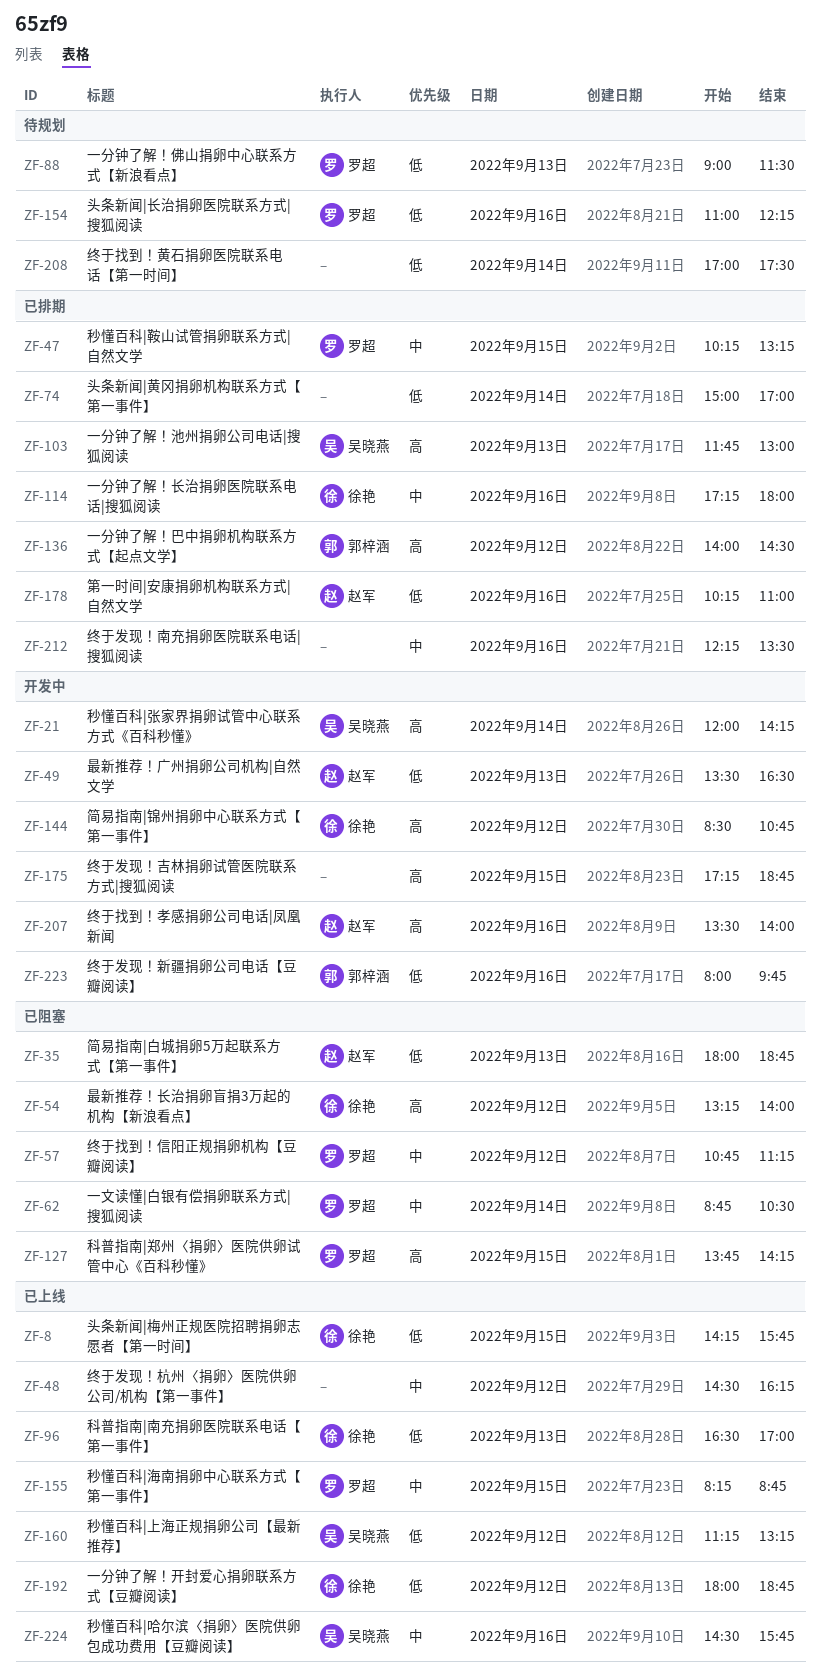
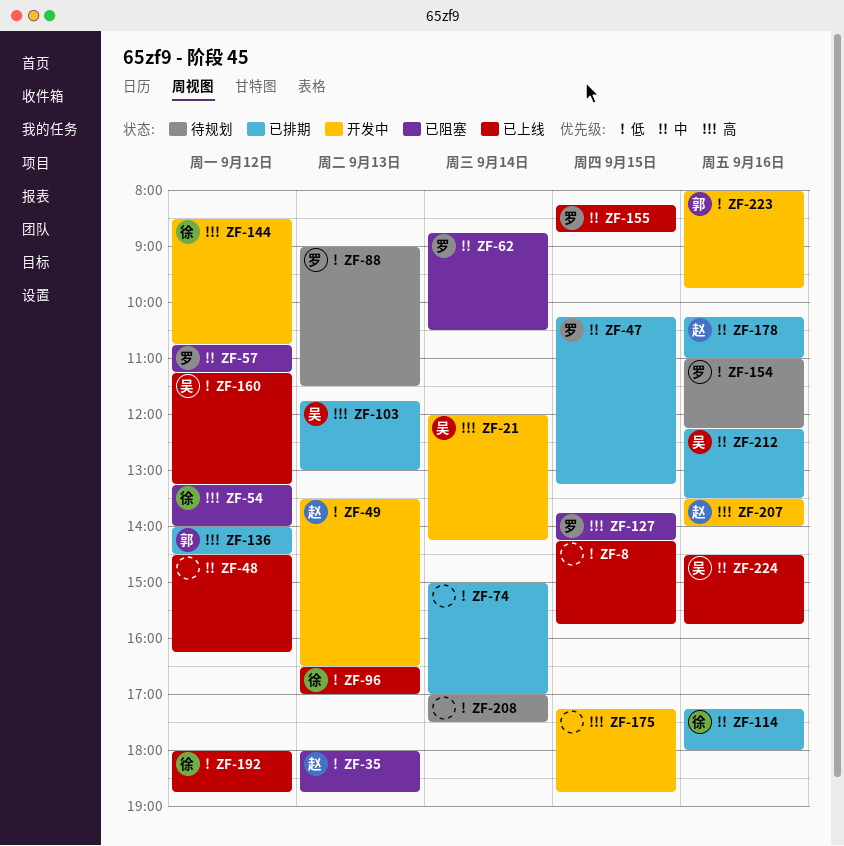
ZF-8, owner: 徐艳 -> none
ZF-178, priority: 低 -> 中
ZF-212, owner: none -> 吴晓燕

